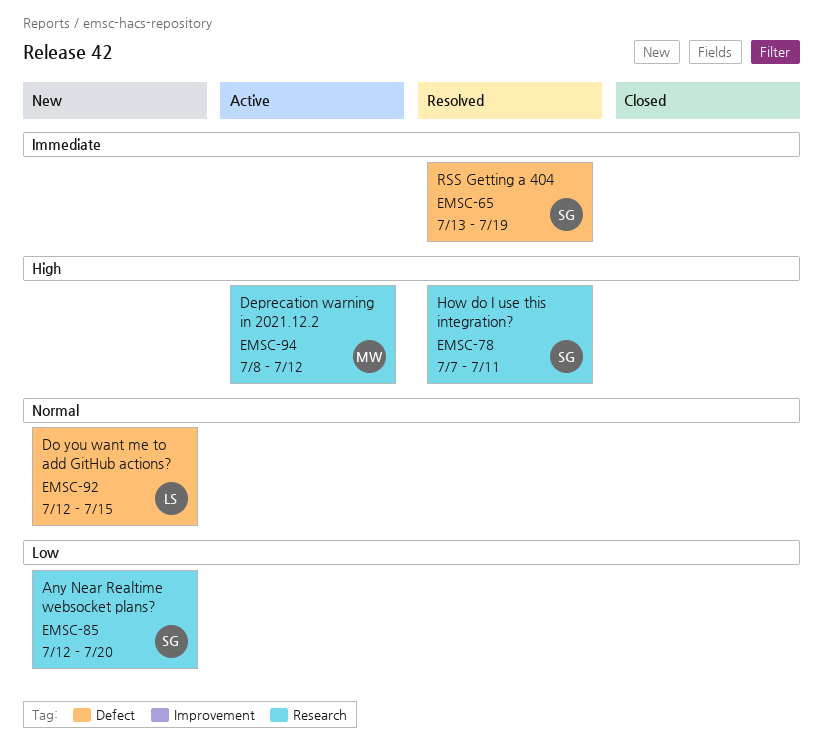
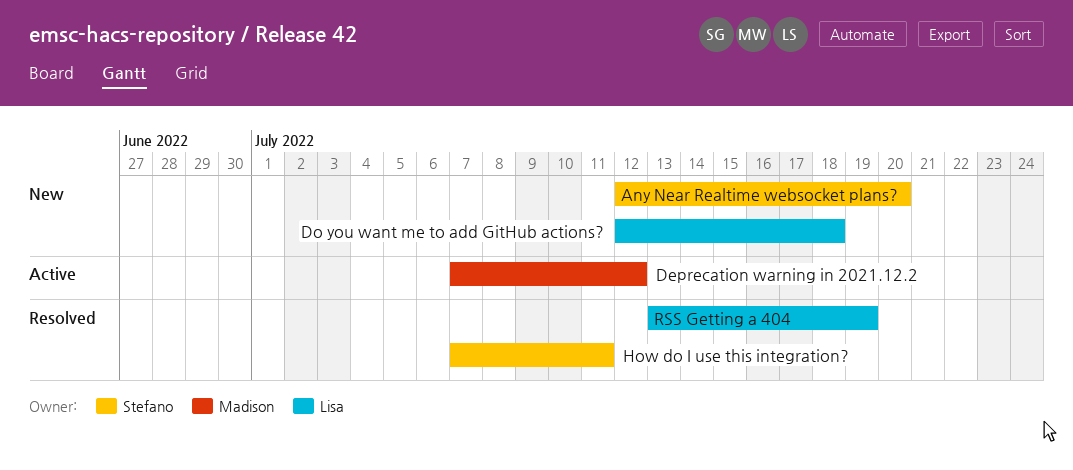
Deprecation warning in 2021.12.2, start: Jul 8 -> Jul 7
Do you want me to add GitHub actions?, due: Jul 15 -> Jul 18
RSS Getting a 404, owner: Stefano -> Lisa

